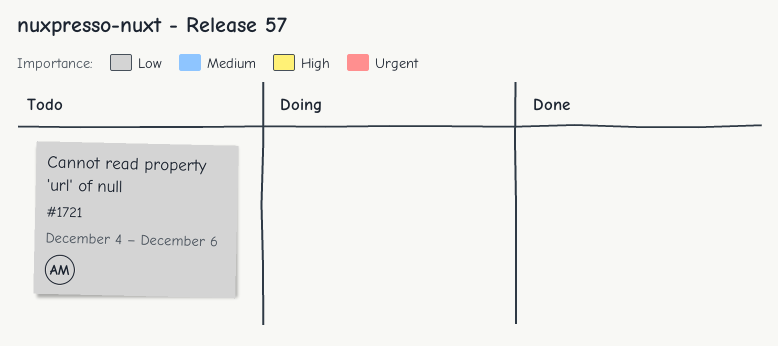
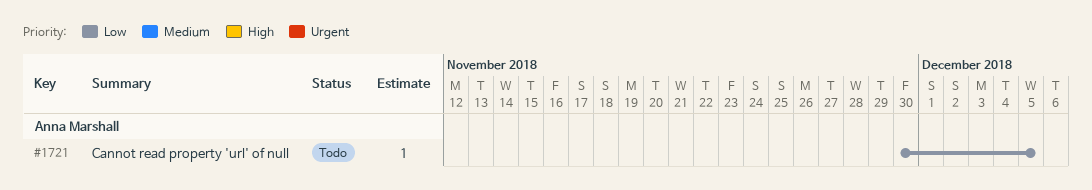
#1721, start: Dec 4 -> Nov 30
#1721, due: Dec 6 -> Dec 5

